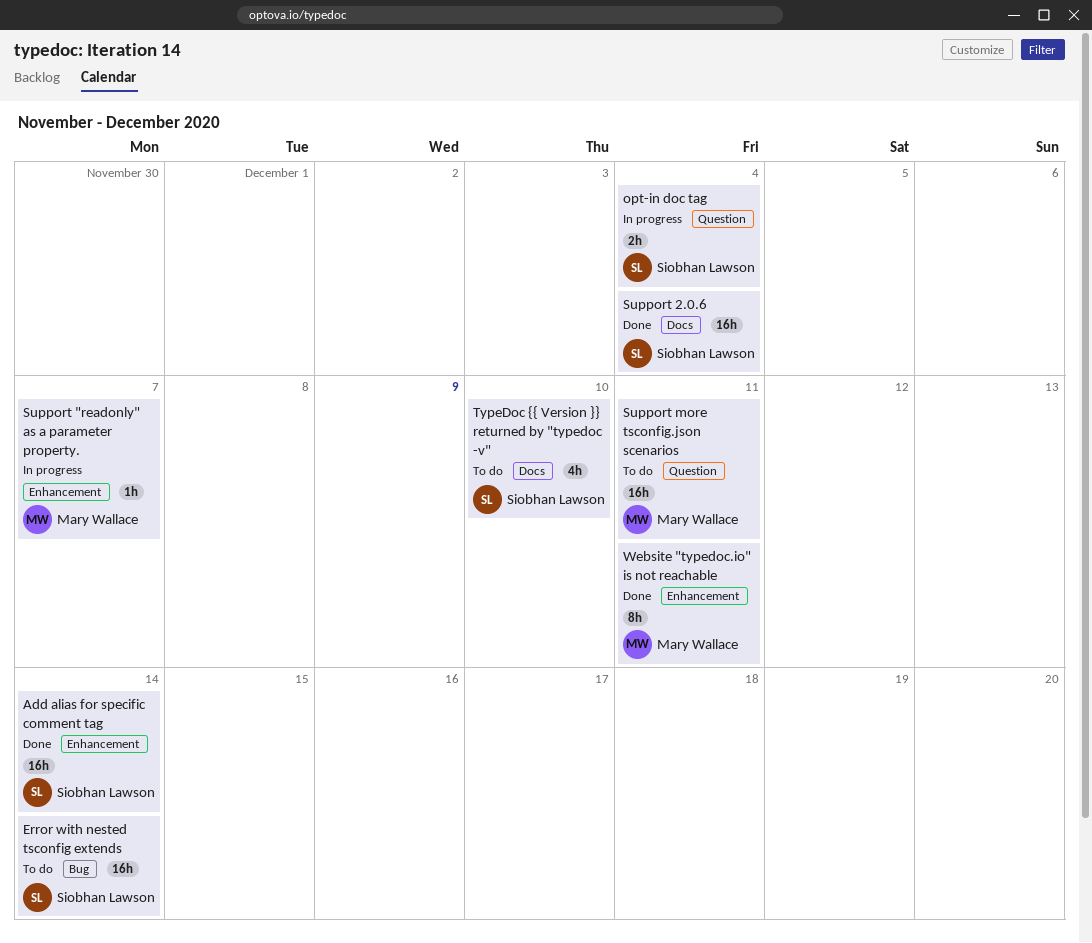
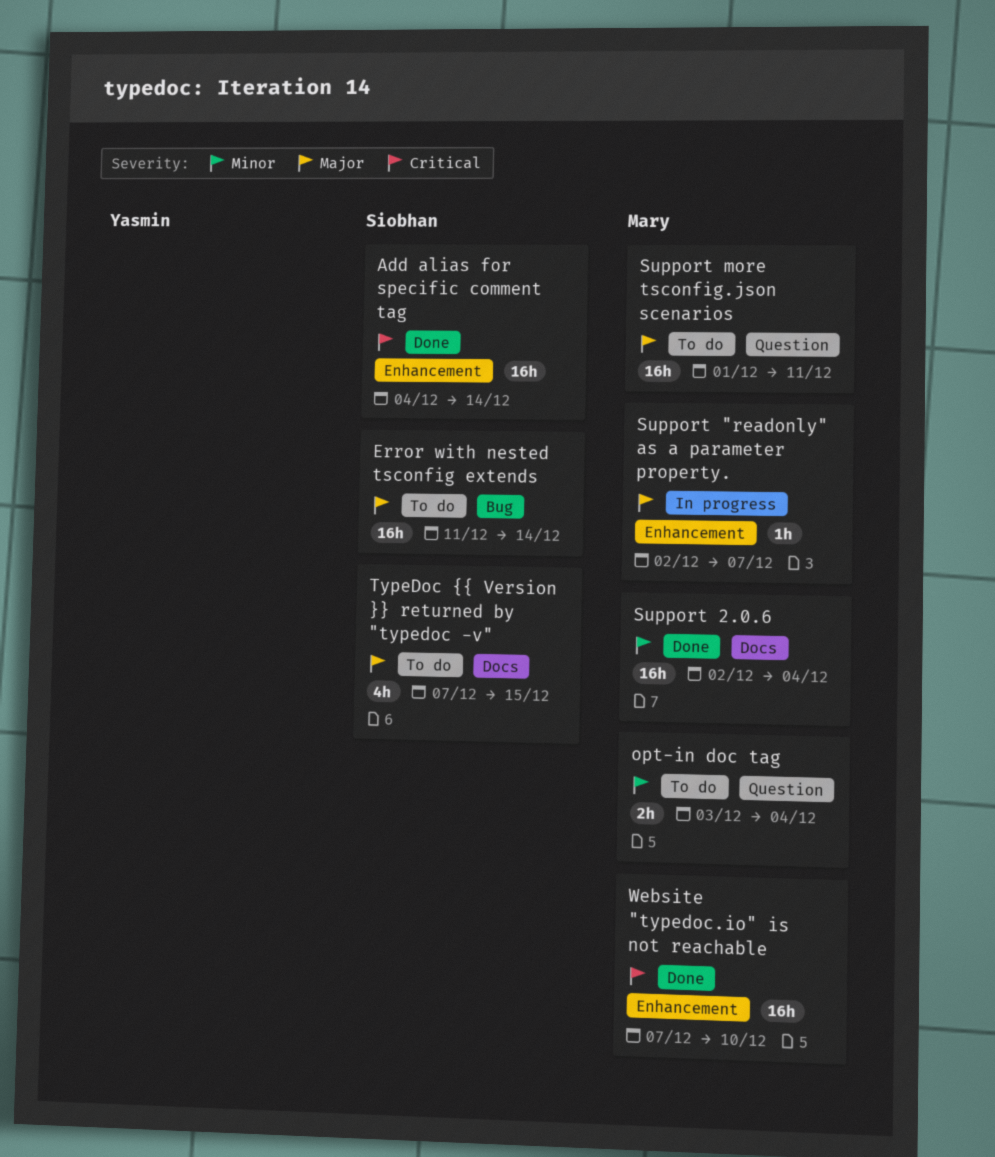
opt-in doc tag, status: In progress -> To do
opt-in doc tag, owner: Siobhan Lawson -> Mary Wallace
Support 2.0.6, owner: Siobhan Lawson -> Mary Wallace
TypeDoc {{ Version }} returned by "typedoc -v", due: Dec 10 -> Dec 15
Website "typedoc.io" is not reachable, estimate: 8h -> 16h
Website "typedoc.io" is not reachable, due: Dec 11 -> Dec 10

